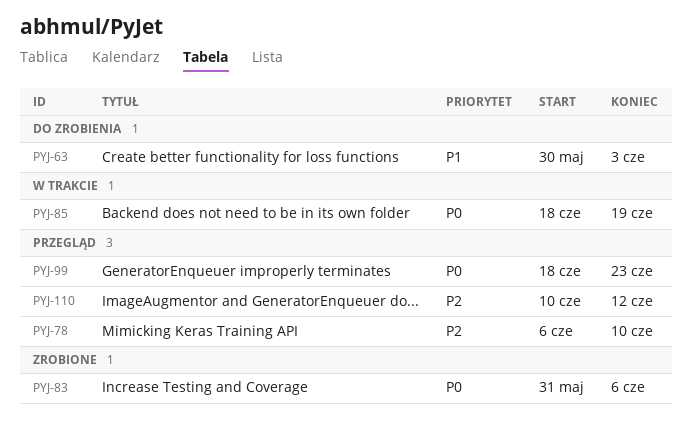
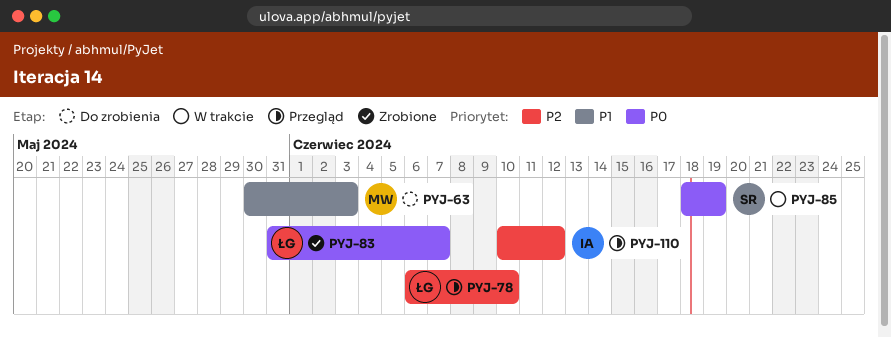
PYJ-83, due: Jun 6 -> Jun 7
PYJ-99: present -> none

